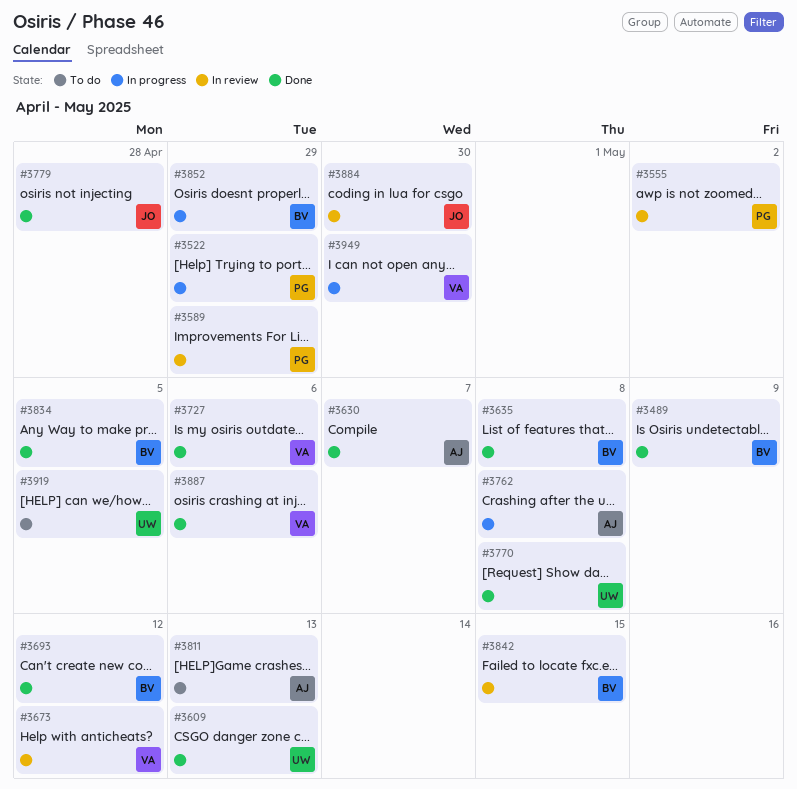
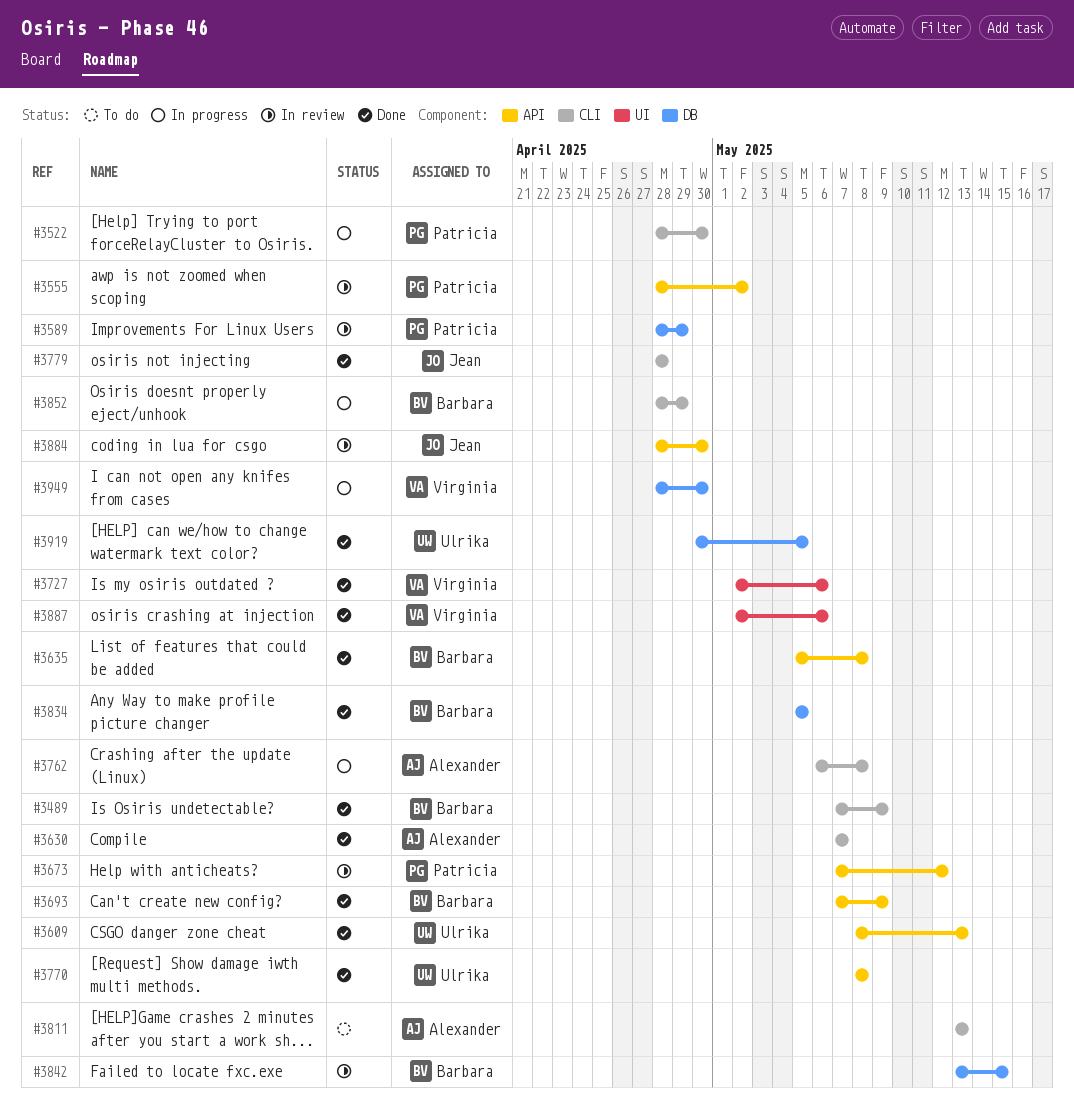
#3522, due: Apr 29 -> Apr 30
#3673, owner: Virginia -> Patricia
#3693, due: May 12 -> May 9
#3919, status: To do -> Done

